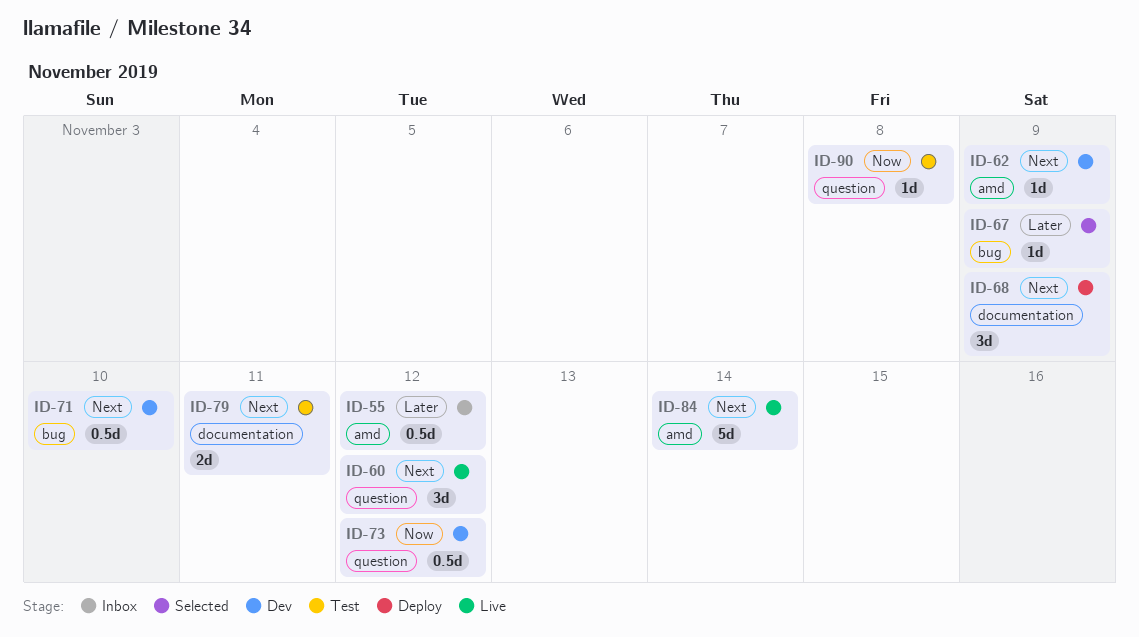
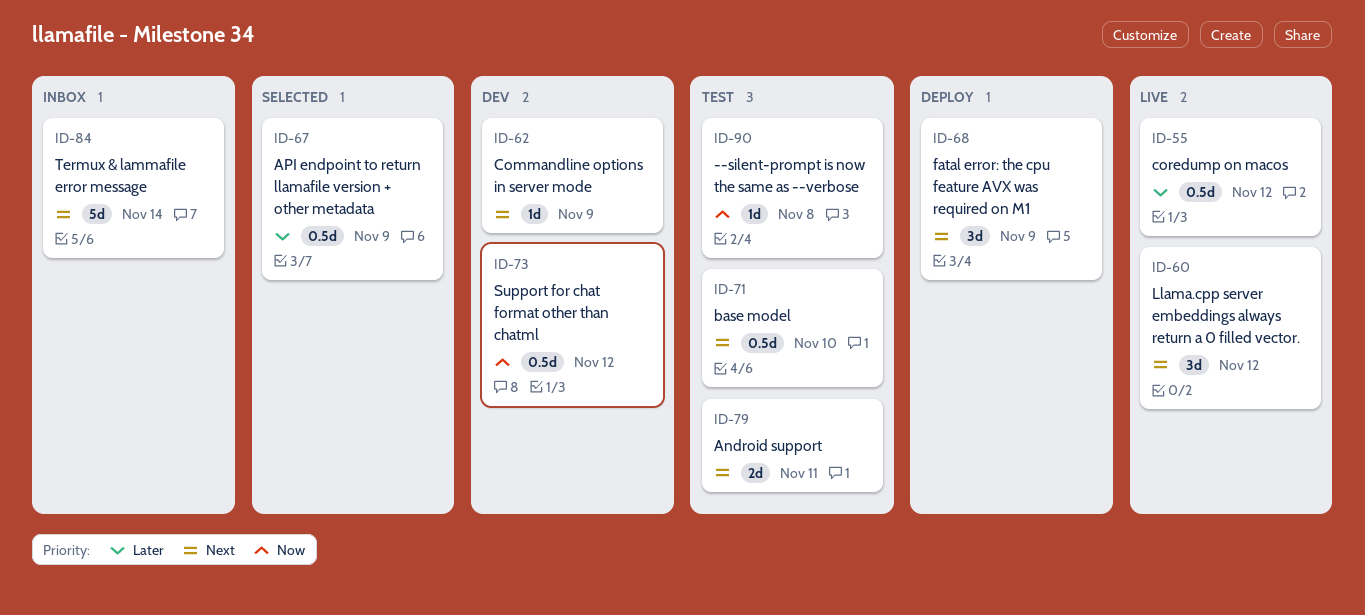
ID-55, status: Inbox -> Live
ID-67, estimate: 1d -> 0.5d
ID-71, status: Dev -> Test
ID-84, status: Live -> Inbox

